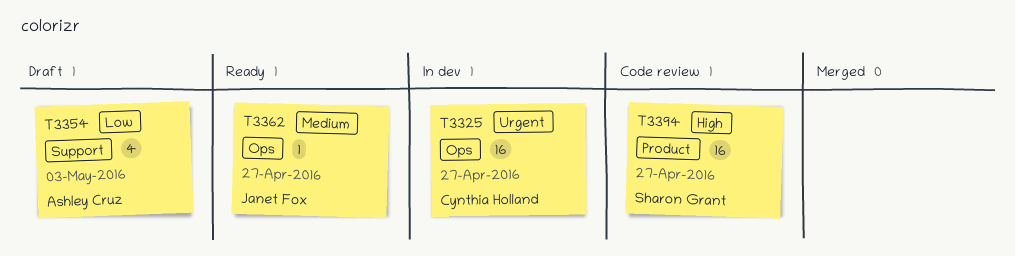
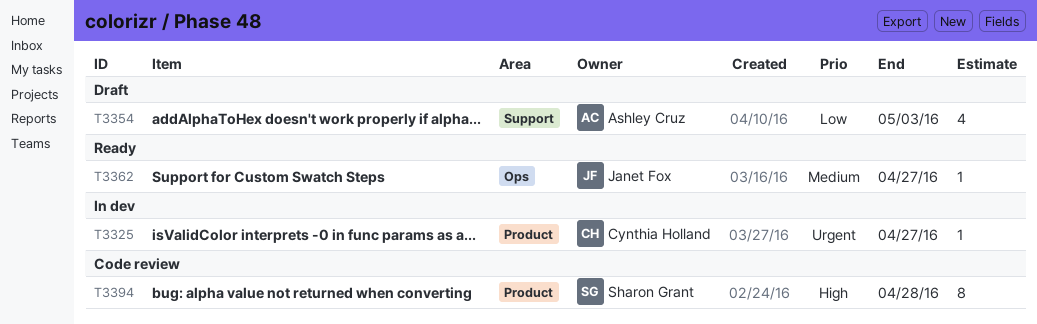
T3325, label: Ops -> Product
T3325, estimate: 16 -> 1
T3394, estimate: 16 -> 8
T3394, due: Apr 27 -> Apr 28

